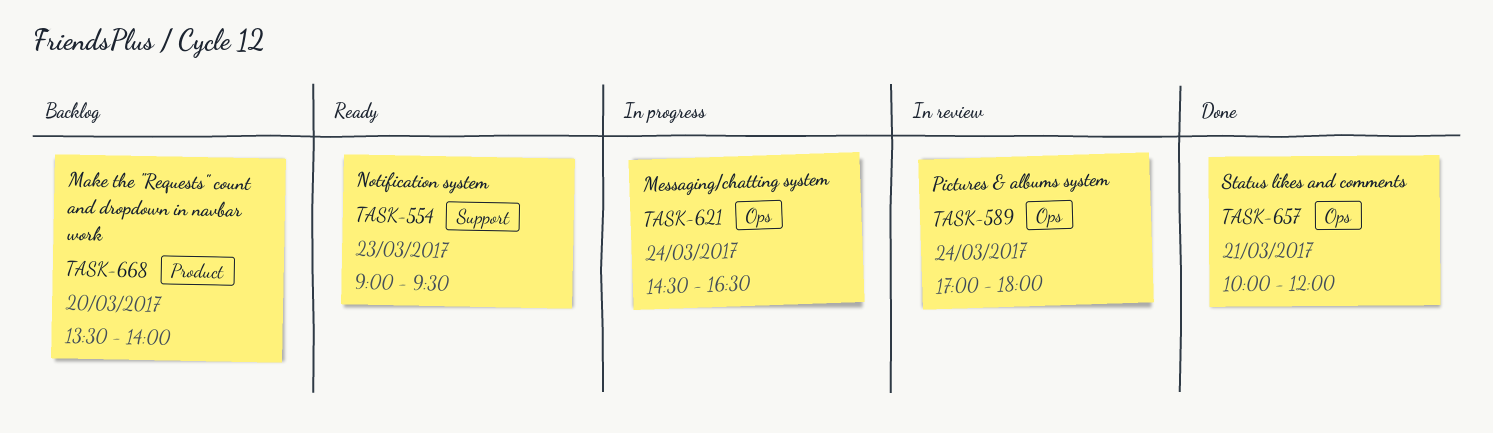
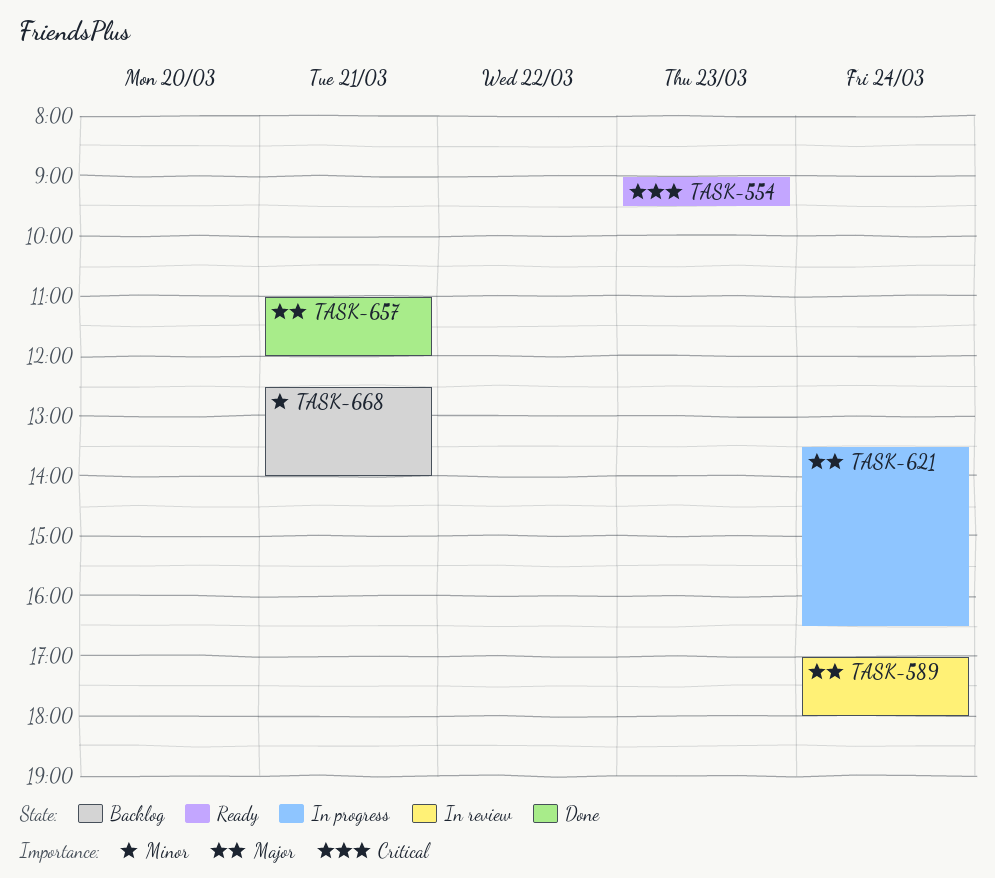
TASK-621, begins: 14:30 -> 13:30
TASK-657, begins: 10:00 -> 11:00
TASK-668, day: Mar 20 -> Mar 21
TASK-668, begins: 13:30 -> 12:30

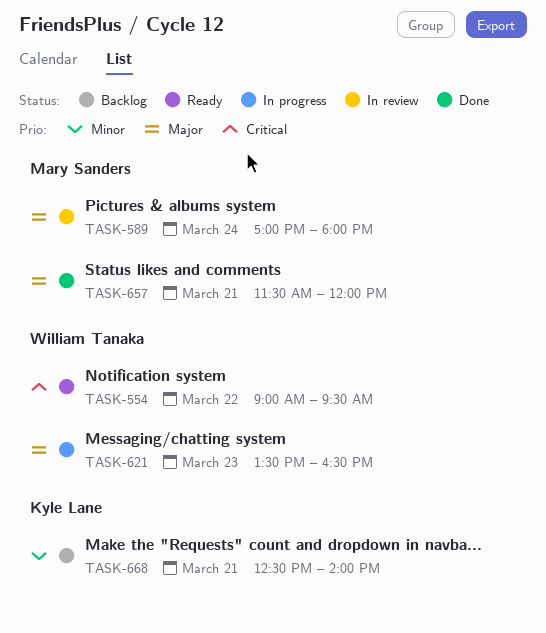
TASK-554, day: Mar 23 -> Mar 22
TASK-621, day: Mar 24 -> Mar 23
TASK-657, begins: 11:00 -> 11:30

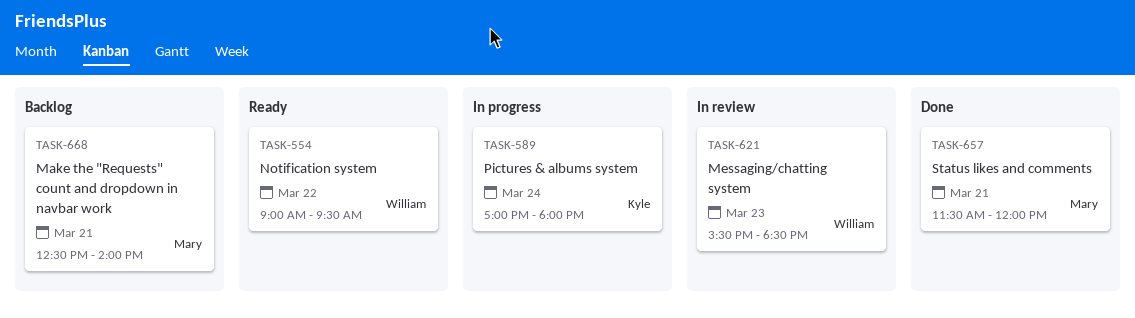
TASK-589, status: In review -> In progress
TASK-589, owner: Mary Sanders -> Kyle Lane
TASK-621, status: In progress -> In review
TASK-621, begins: 13:30 -> 15:30
TASK-621, ends: 16:30 -> 18:30
TASK-668, owner: Kyle Lane -> Mary Sanders

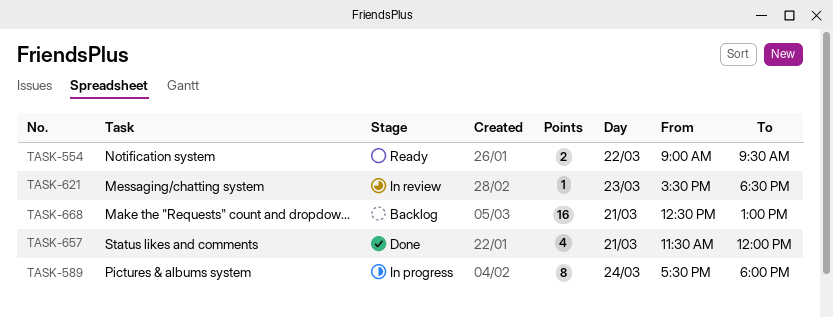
TASK-589, begins: 17:00 -> 17:30
TASK-668, ends: 14:00 -> 13:00

